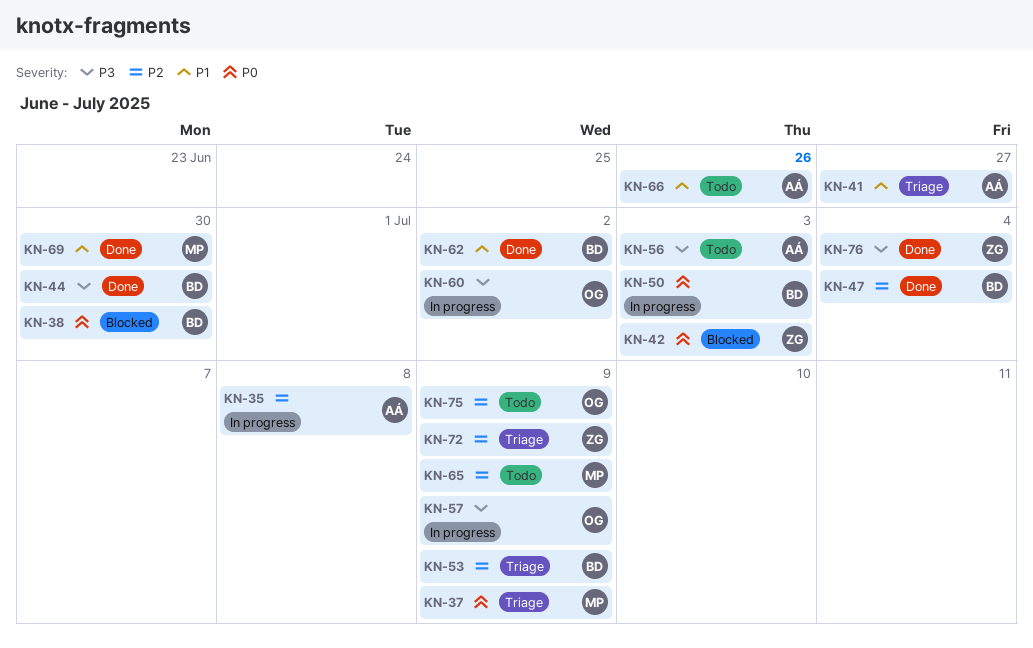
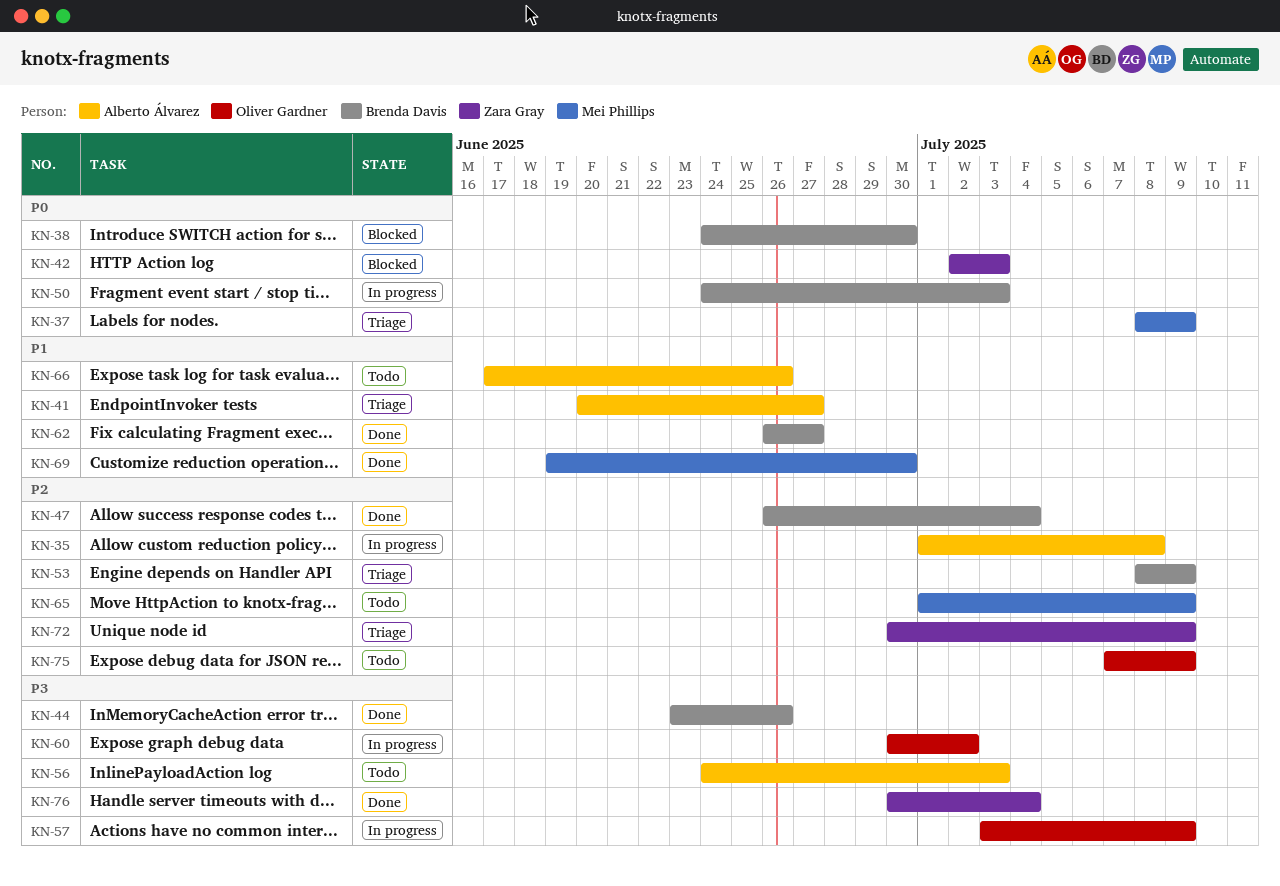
KN-44, due: Jun 30 -> Jun 26
KN-62, due: Jul 2 -> Jun 27

